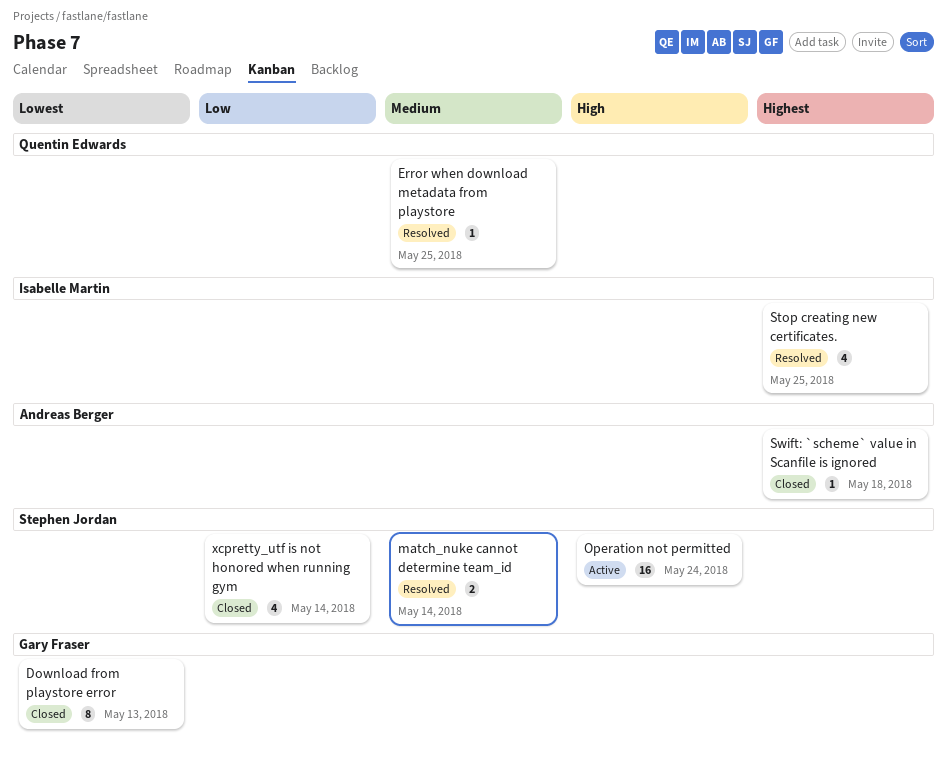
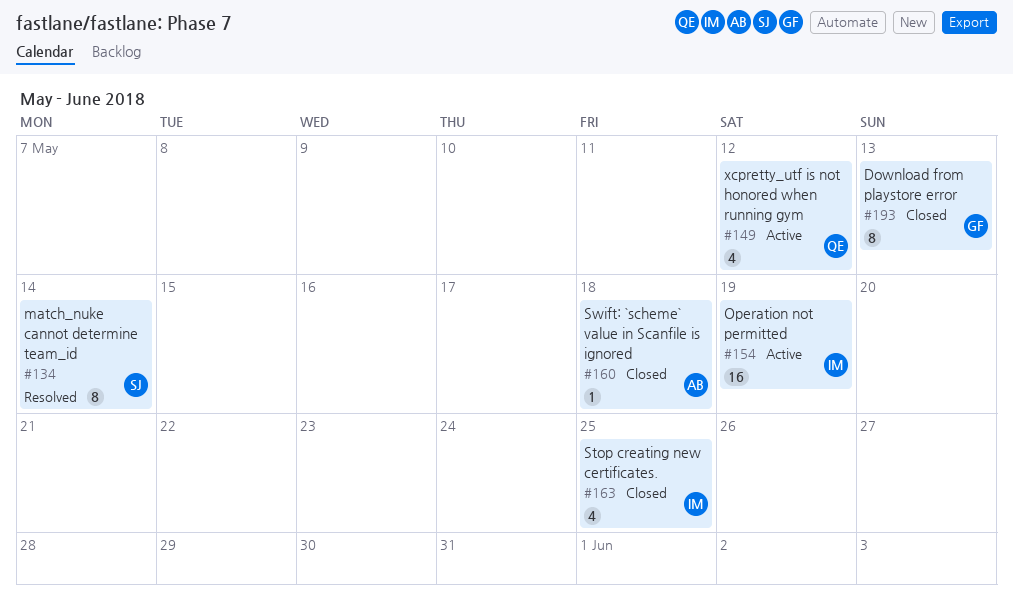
Error when download metadata from playstore: present -> none
match_nuke cannot determine team_id, estimate: 2 -> 8
Operation not permitted, owner: Stephen Jordan -> Isabelle Martin
Operation not permitted, due: May 24 -> May 19
Stop creating new certificates., status: Resolved -> Closed
xcpretty_utf is not honored when running gym, status: Closed -> Active
xcpretty_utf is not honored when running gym, owner: Stephen Jordan -> Quentin Edwards
xcpretty_utf is not honored when running gym, due: May 14 -> May 12

